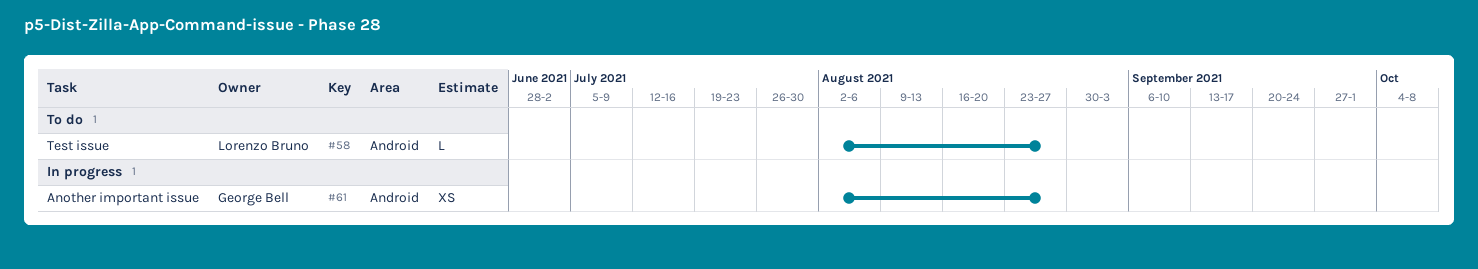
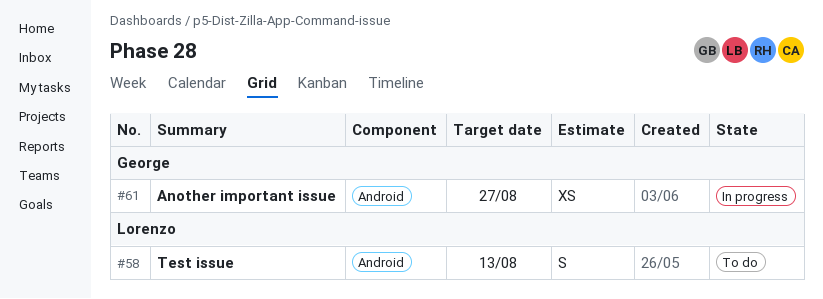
#58, estimate: L -> S
#58, due: Aug 27 -> Aug 13

